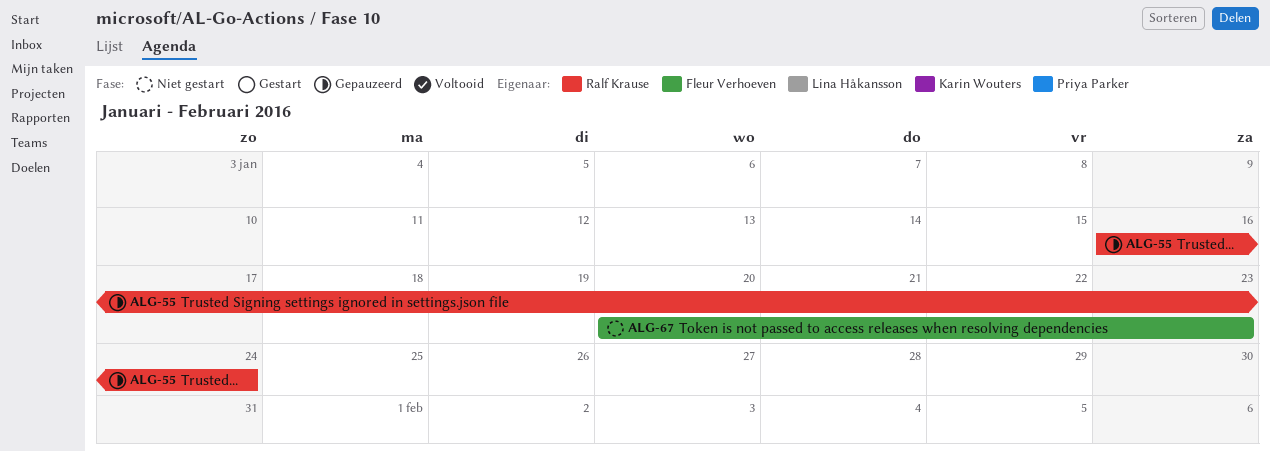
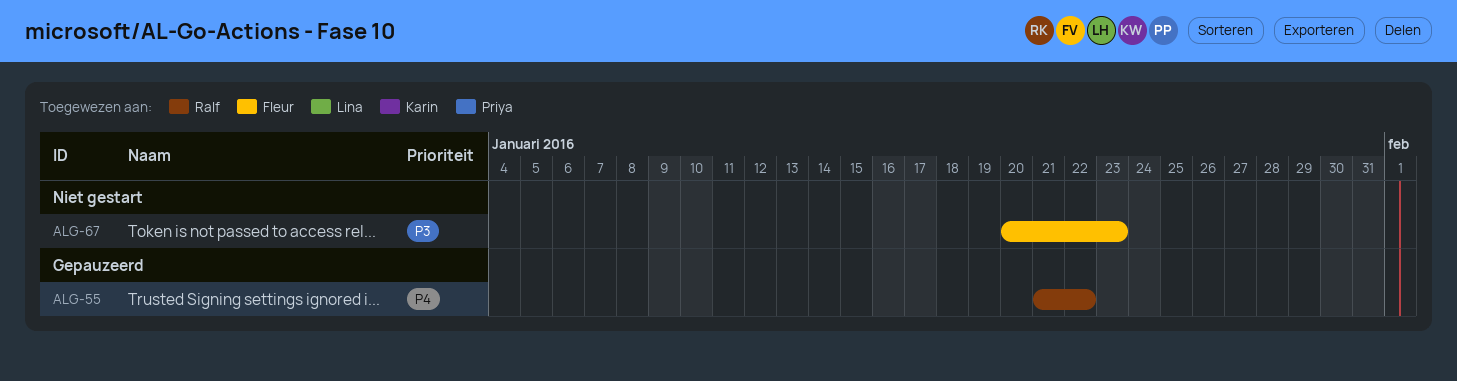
ALG-55, start: Jan 16 -> Jan 21
ALG-55, due: Jan 24 -> Jan 22

